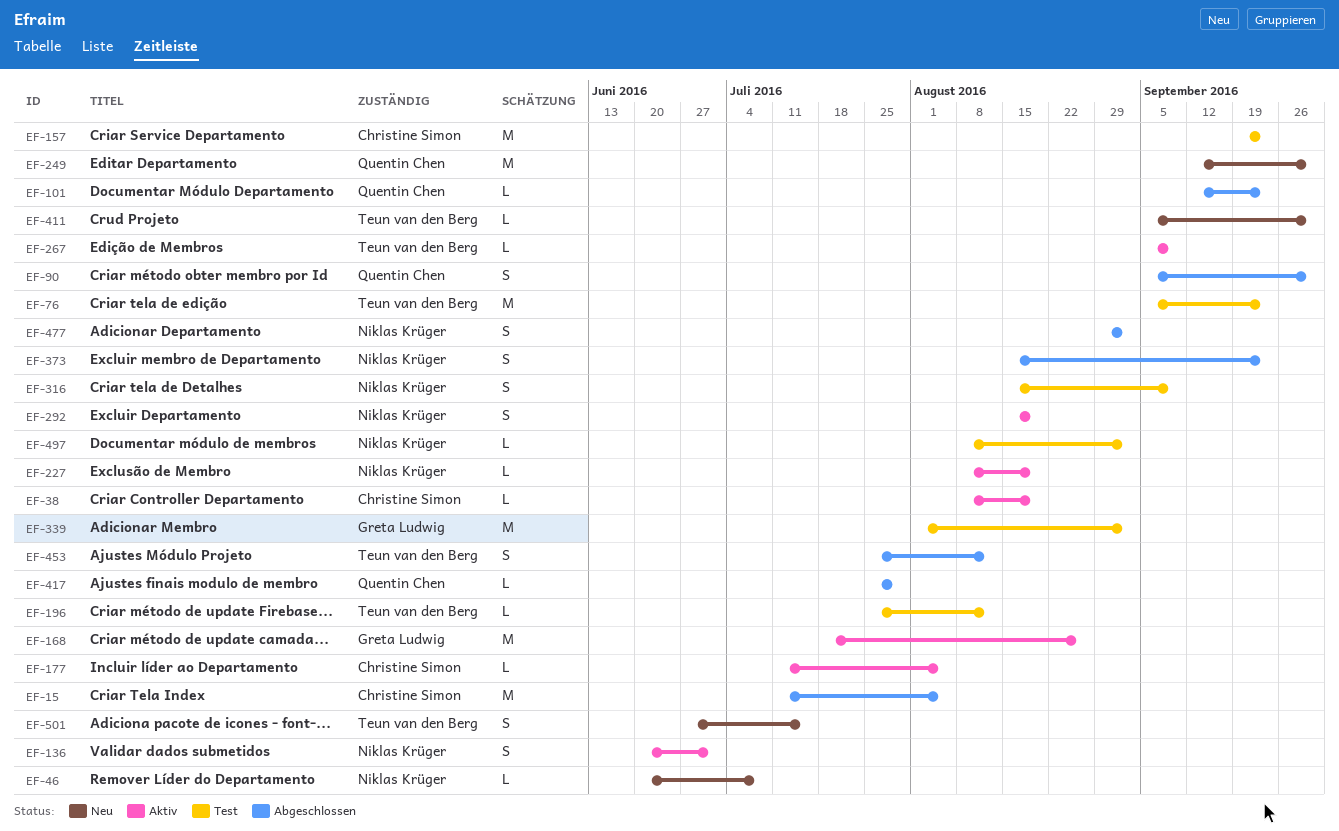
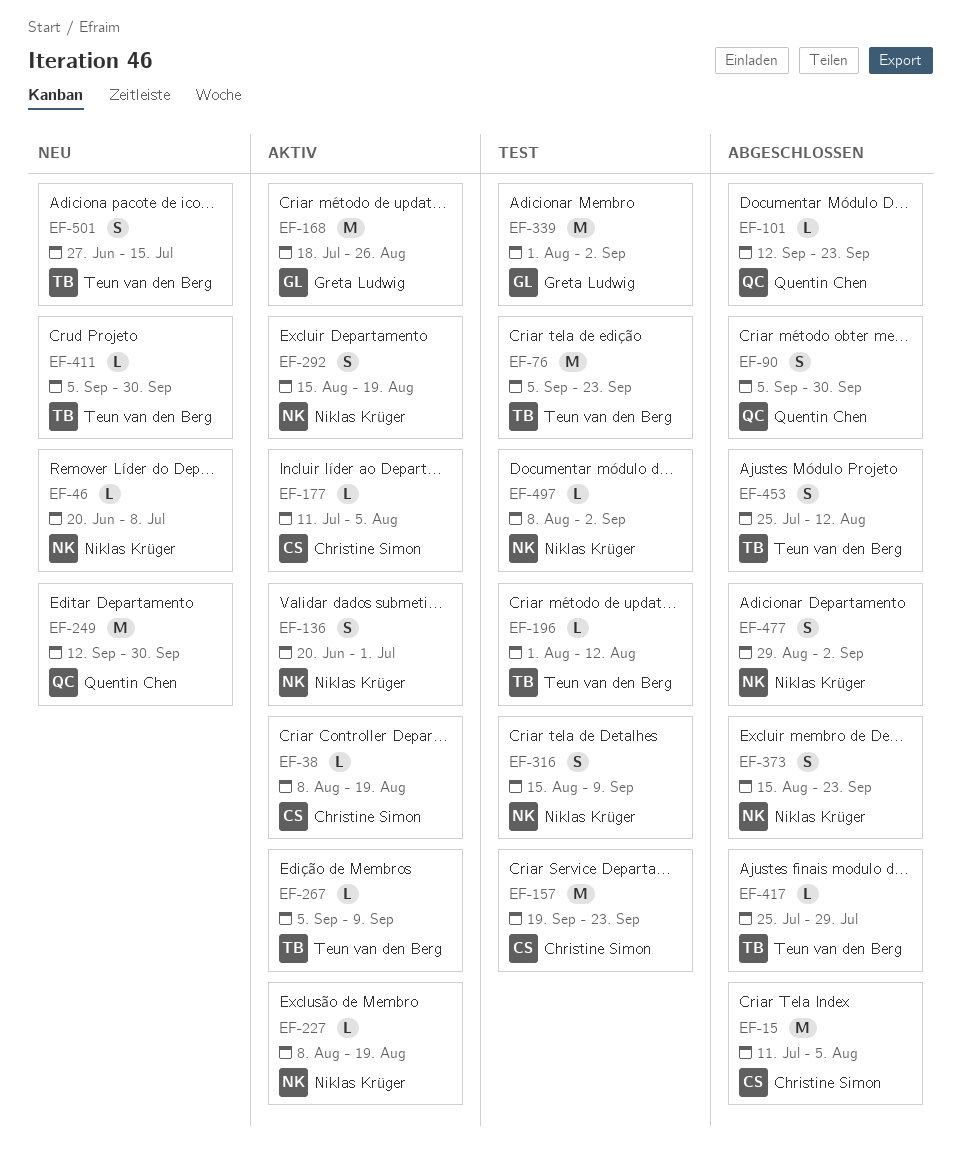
EF-196, start: Jul 25 -> Aug 1
EF-417, owner: Quentin Chen -> Teun van den Berg

